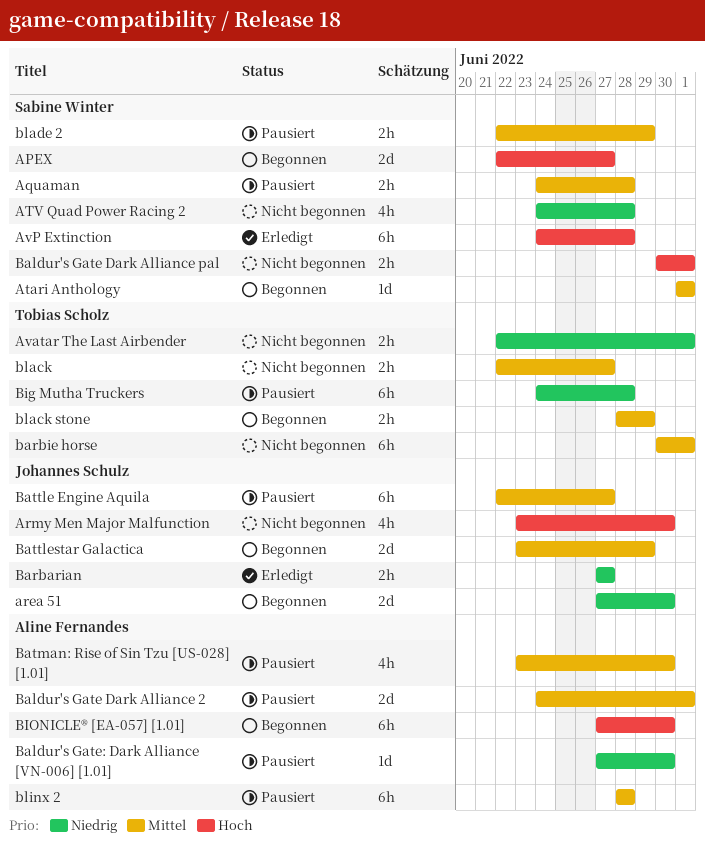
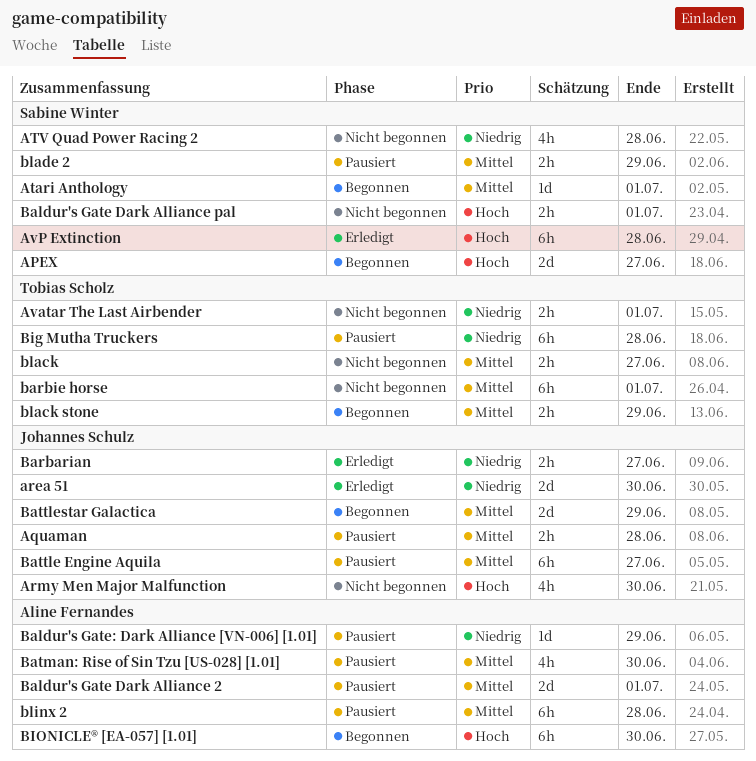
Aquaman, owner: Sabine Winter -> Johannes Schulz
area 51, status: Begonnen -> Erledigt
Baldur's Gate: Dark Alliance [VN-006] [1.01], due: Jun 30 -> Jun 29

